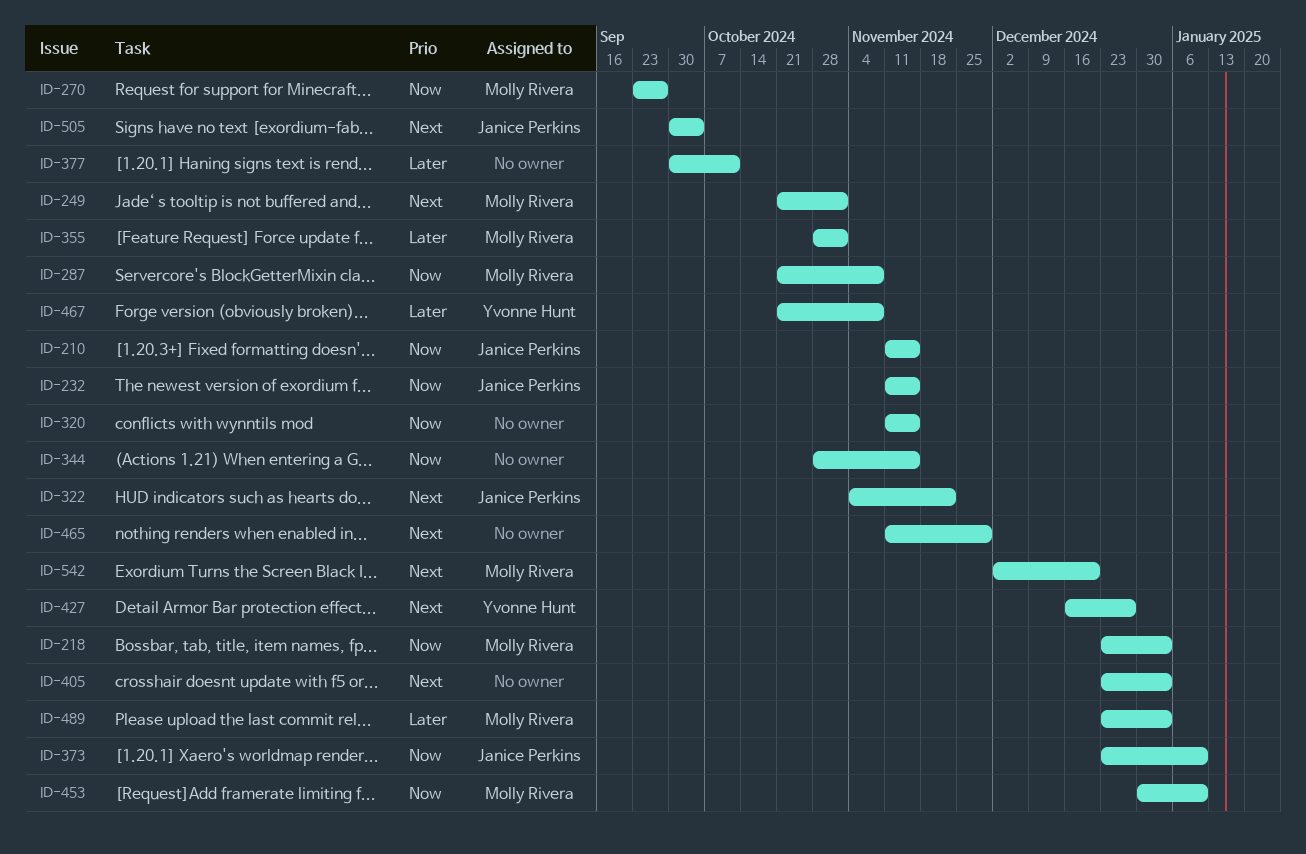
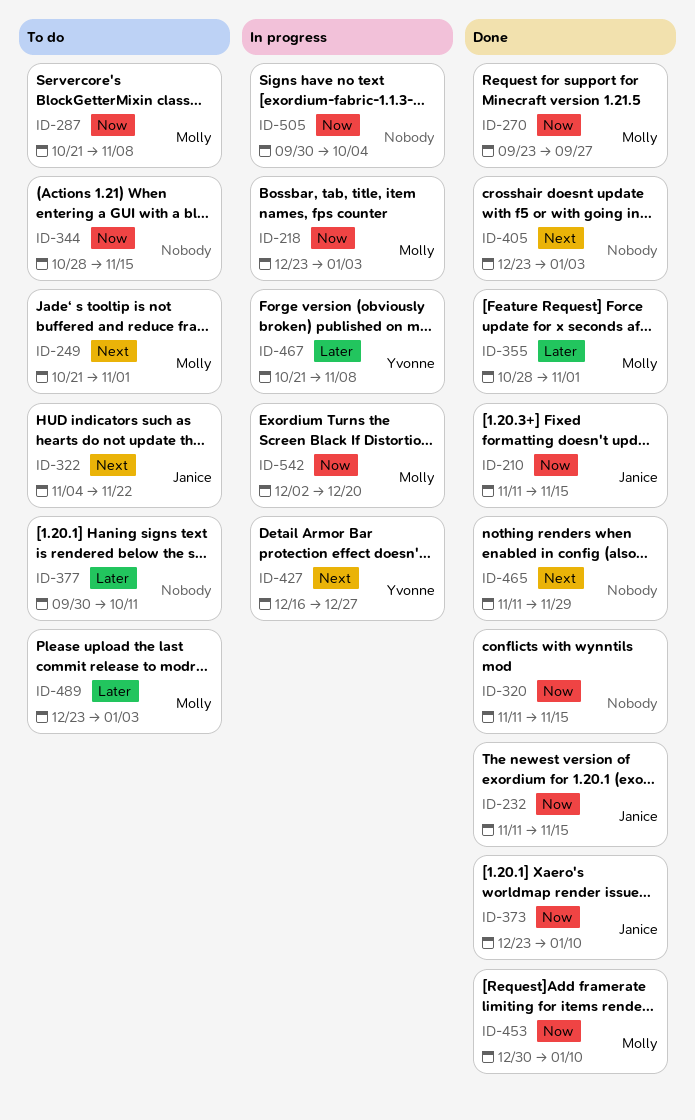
ID-505, owner: Janice Perkins -> none
ID-505, priority: Next -> Now
ID-542, priority: Next -> Now

